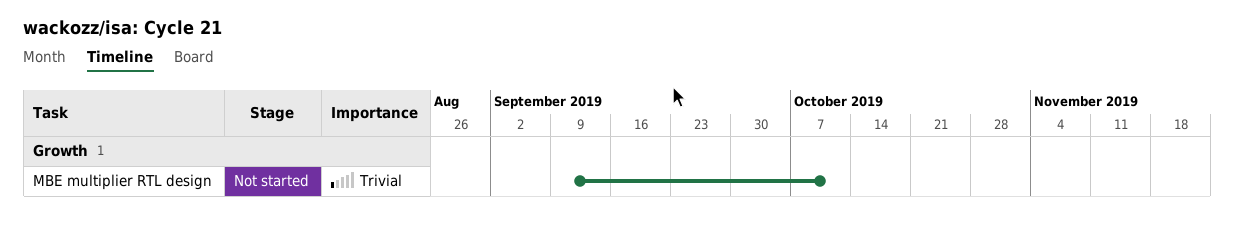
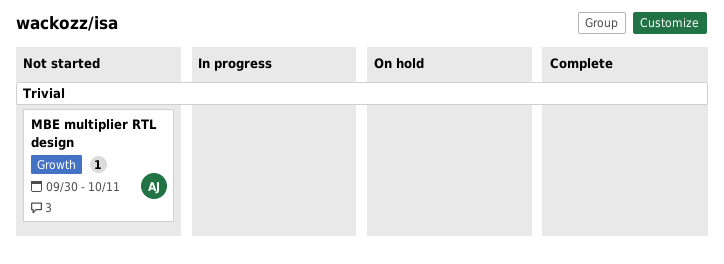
MBE multiplier RTL design, start: Sep 9 -> Sep 30

